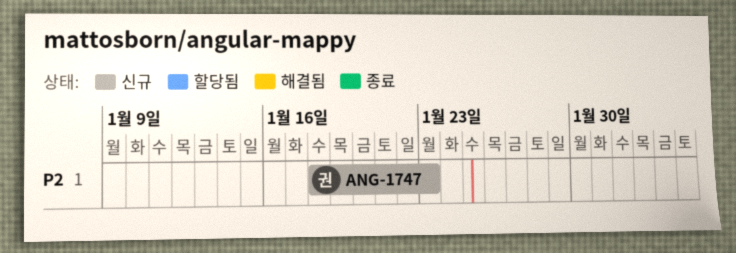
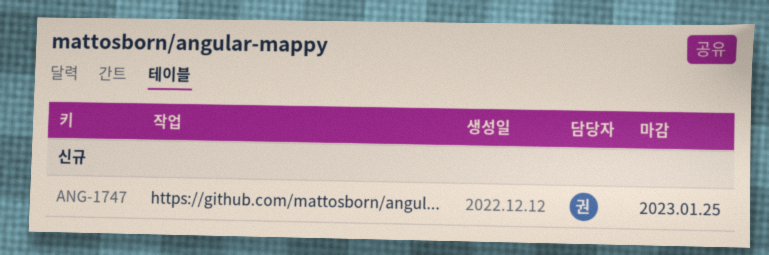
ANG-1747, due: Jan 23 -> Jan 25

